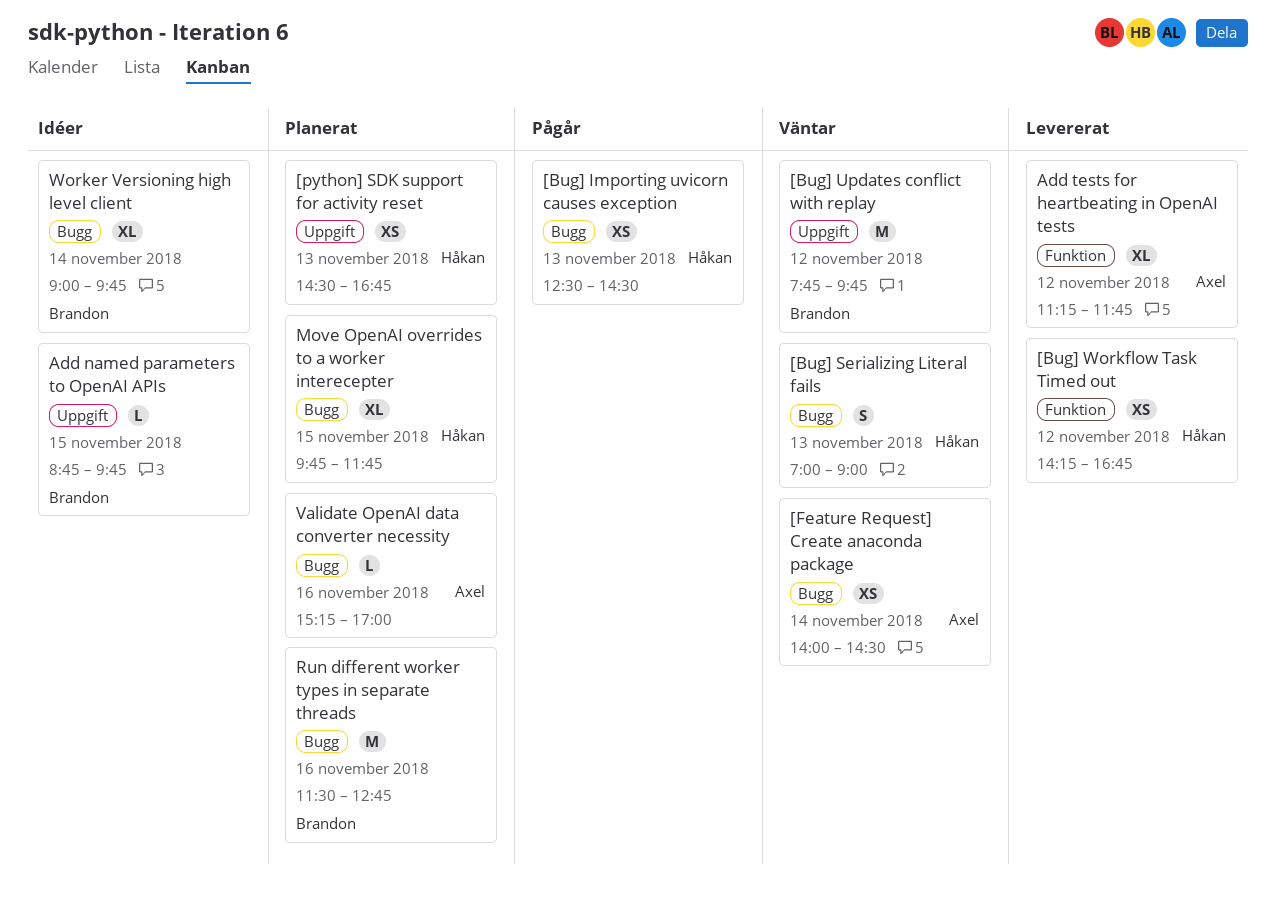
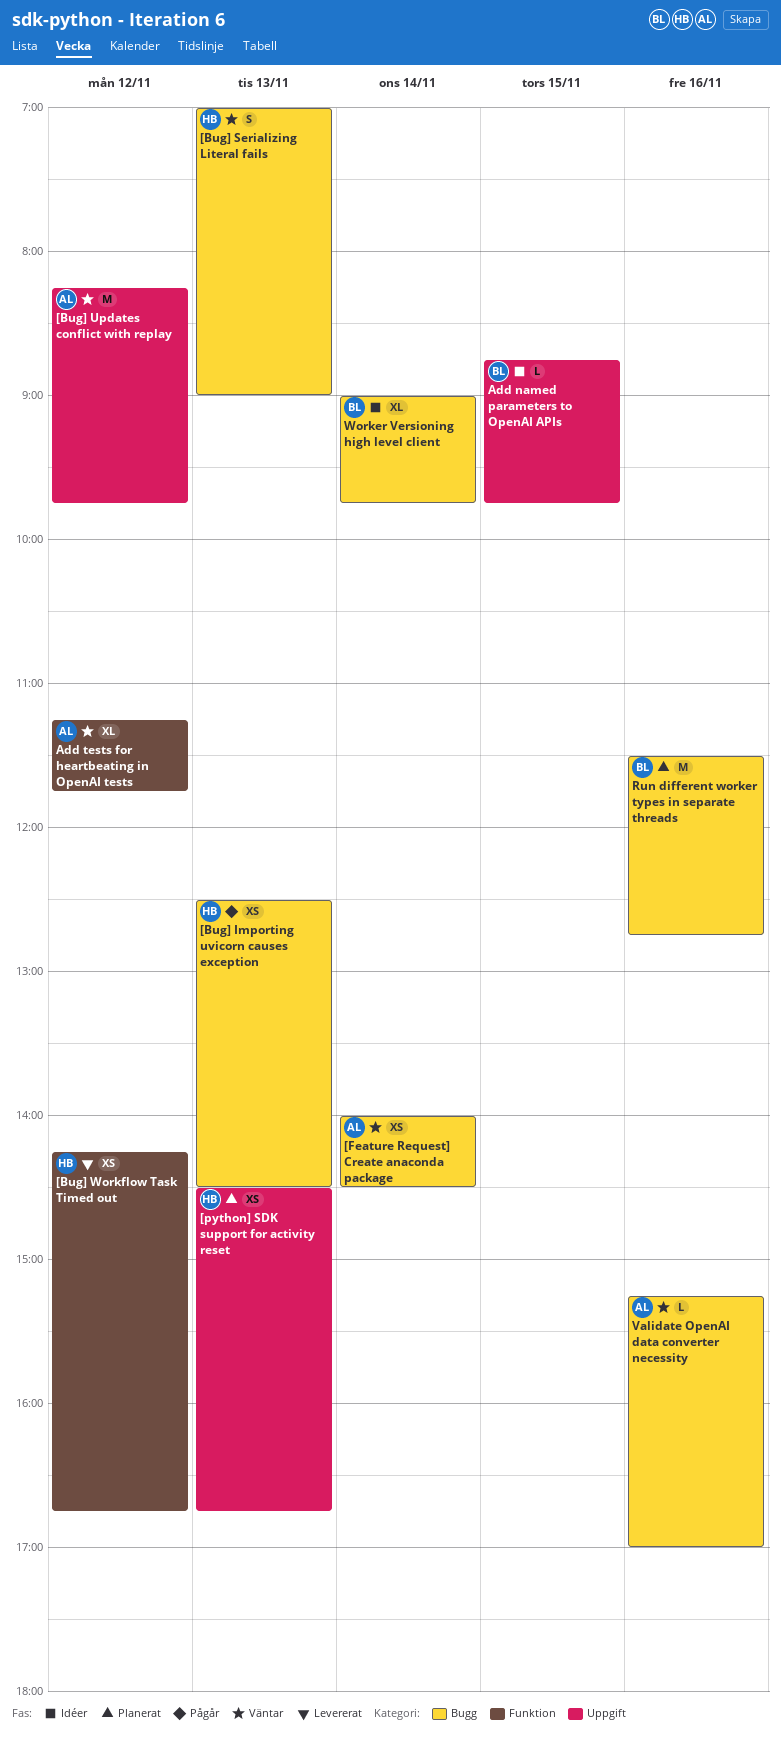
[Bug] Updates conflict with replay, owner: Brandon -> Axel
[Bug] Updates conflict with replay, begins: 07:45 -> 08:15
Add tests for heartbeating in OpenAI tests, status: Levererat -> Väntar
Move OpenAI overrides to a worker interecepter: present -> none
Validate OpenAI data converter necessity, status: Planerat -> Väntar

